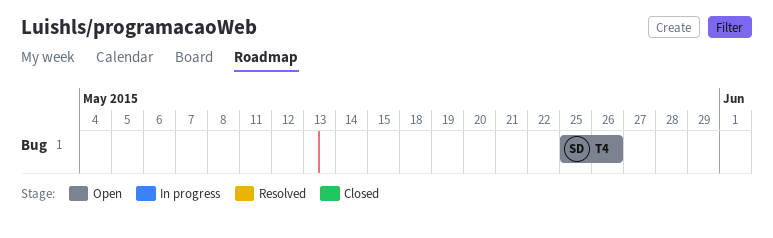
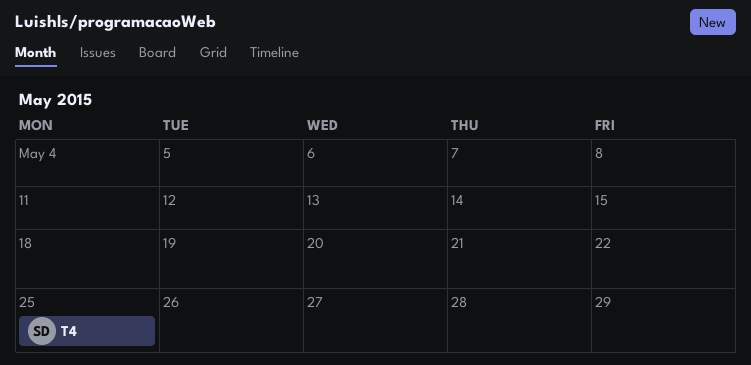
T4, due: May 26 -> May 25

